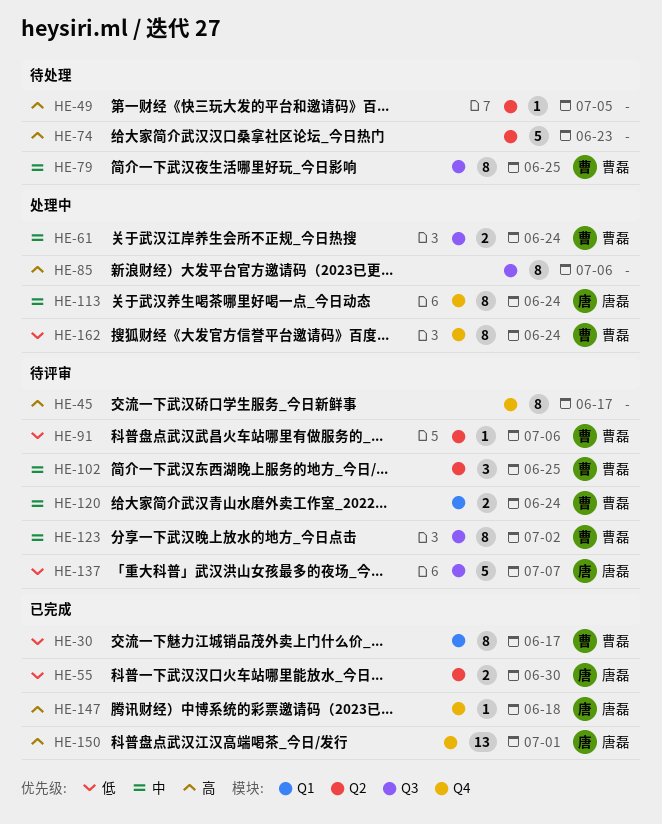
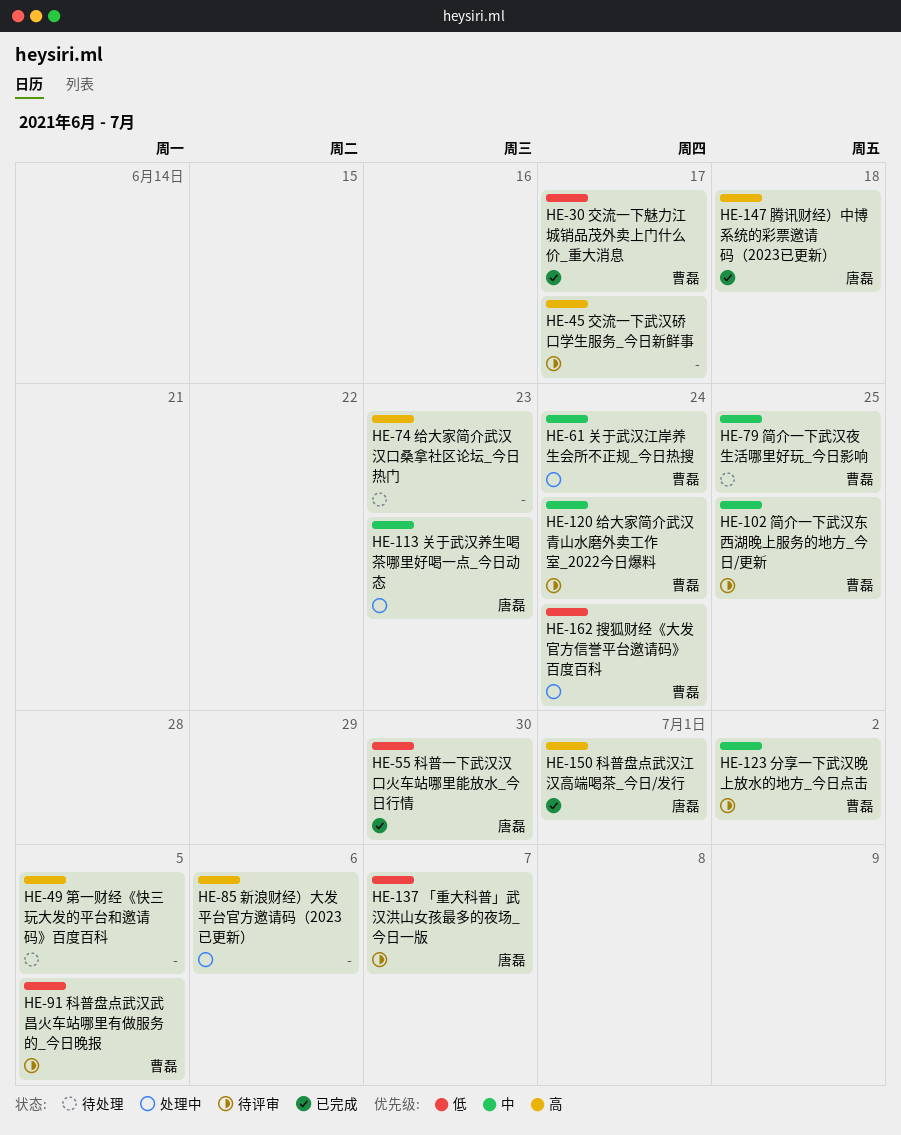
HE-91, due: Jul 6 -> Jul 5
HE-113, due: Jun 24 -> Jun 23

